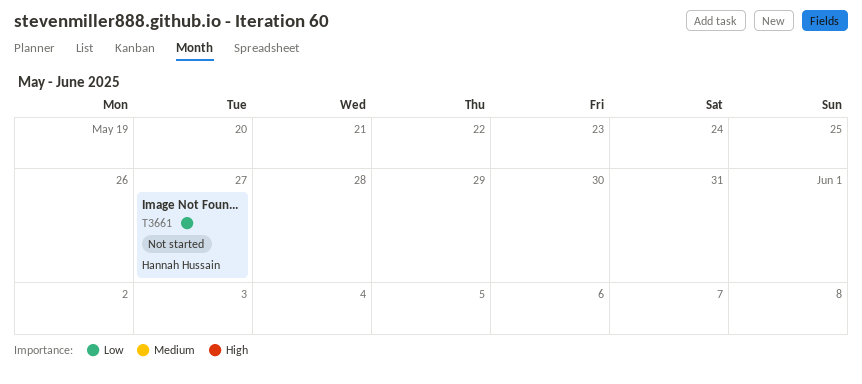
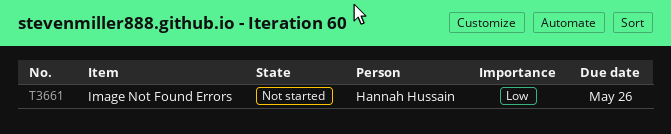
T3661, due: May 27 -> May 26

